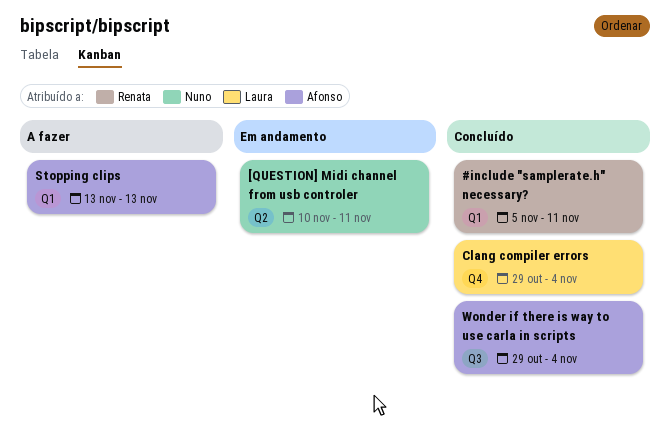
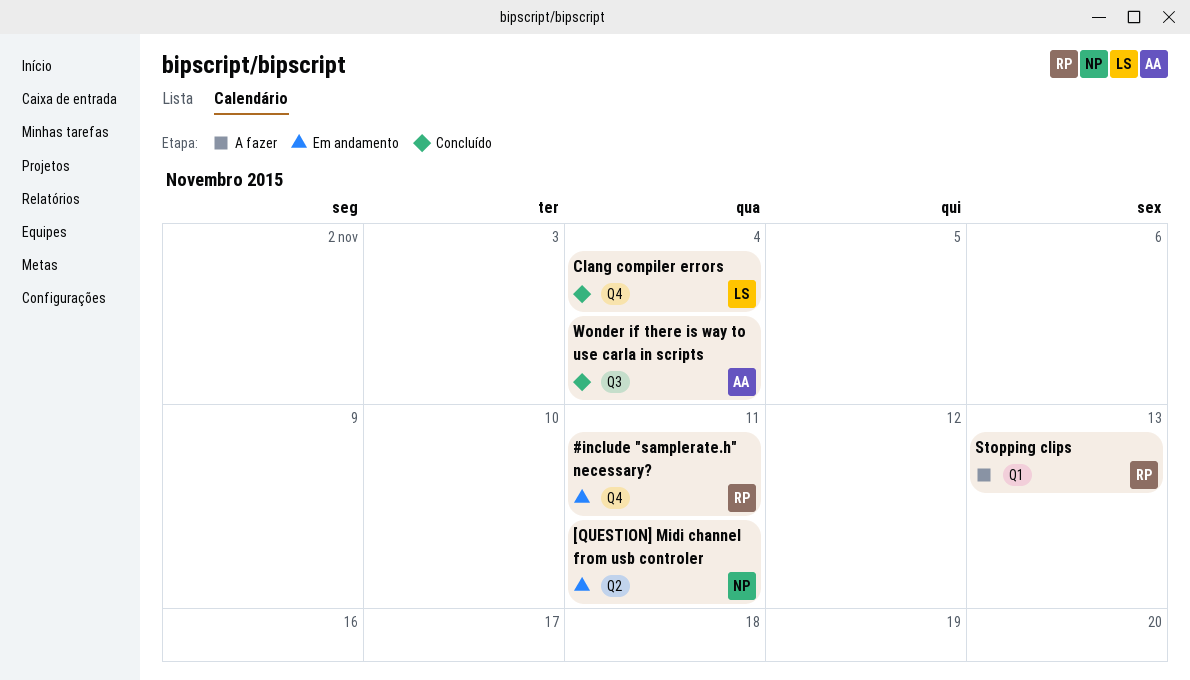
#include "samplerate.h" necessary?, status: Concluído -> Em andamento
#include "samplerate.h" necessary?, label: Q1 -> Q4
Stopping clips, owner: Afonso -> Renata

